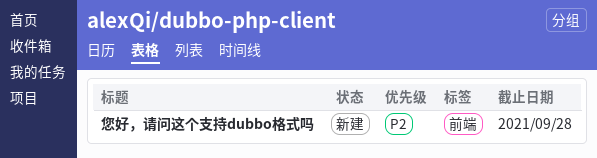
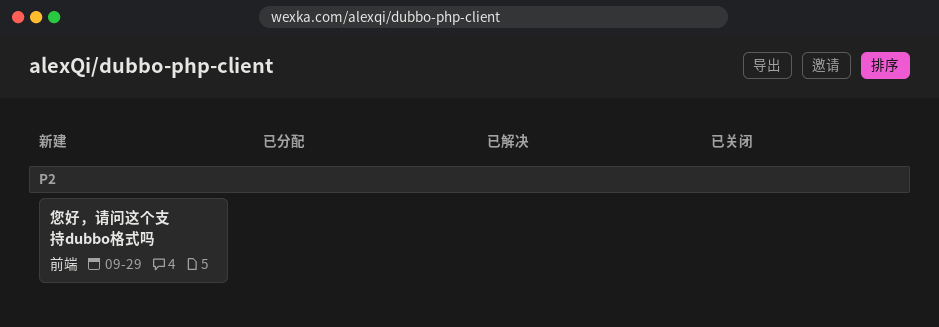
您好，请问这个支持dubbo格式吗, due: Sep 28 -> Sep 29

